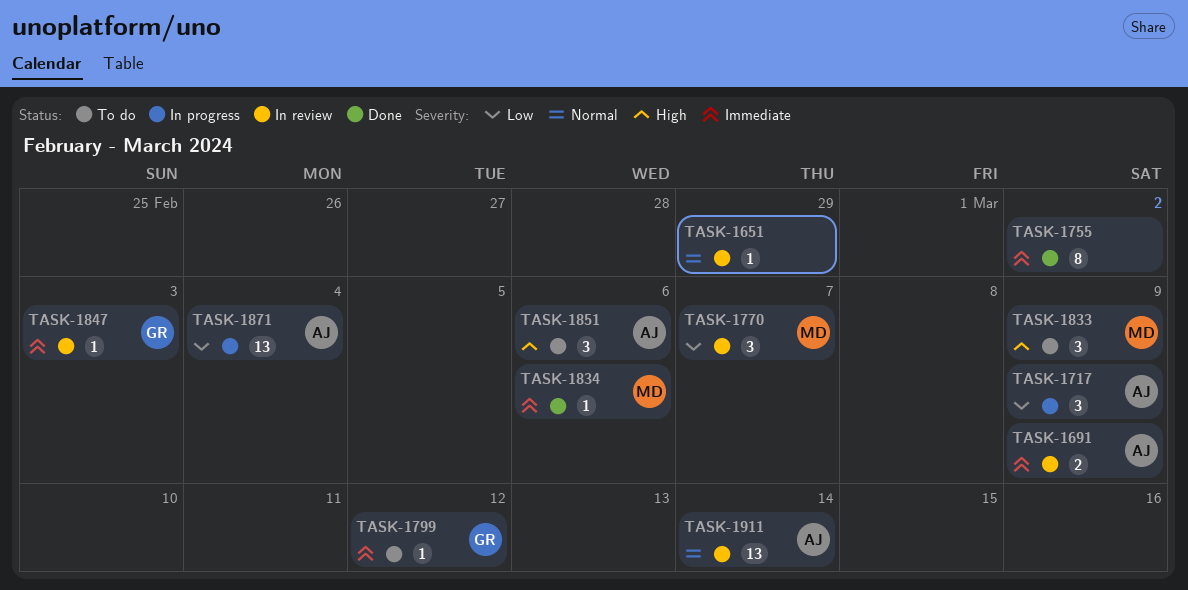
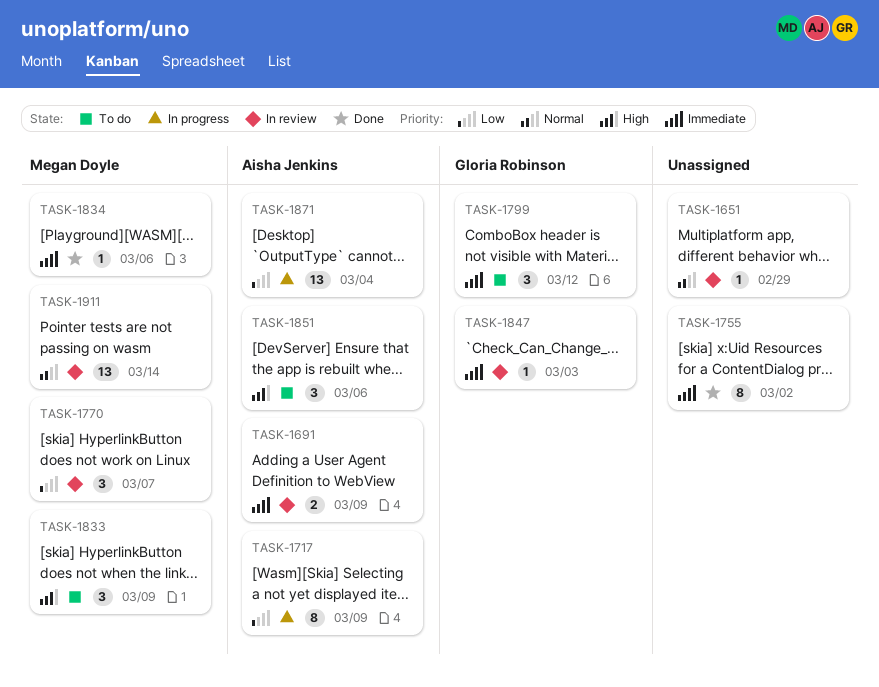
TASK-1717, estimate: 3 -> 8
TASK-1799, estimate: 1 -> 3
TASK-1911, owner: Aisha Jenkins -> Megan Doyle

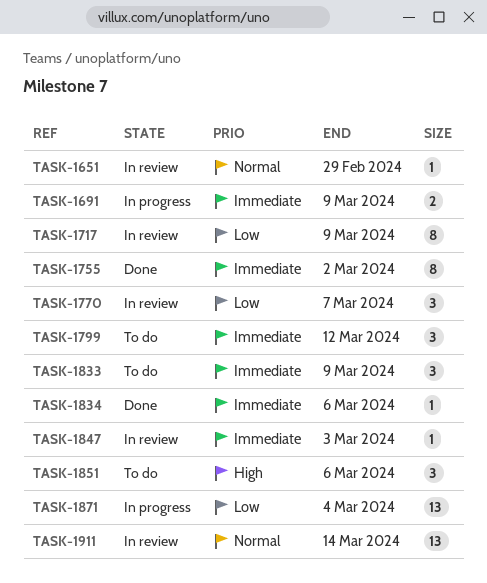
TASK-1691, status: In review -> In progress
TASK-1717, status: In progress -> In review
TASK-1833, priority: High -> Immediate

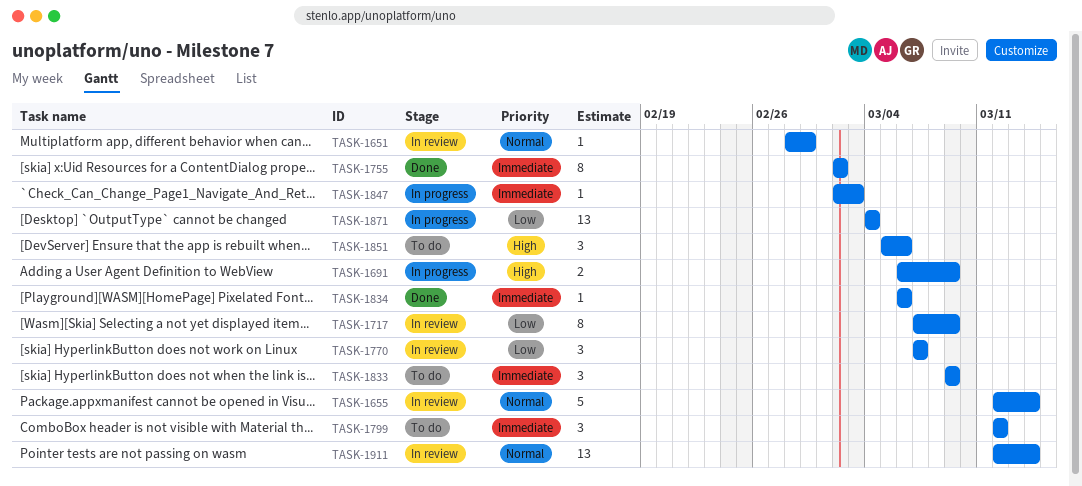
TASK-1655: none -> present
TASK-1691, priority: Immediate -> High
TASK-1847, status: In review -> In progress

